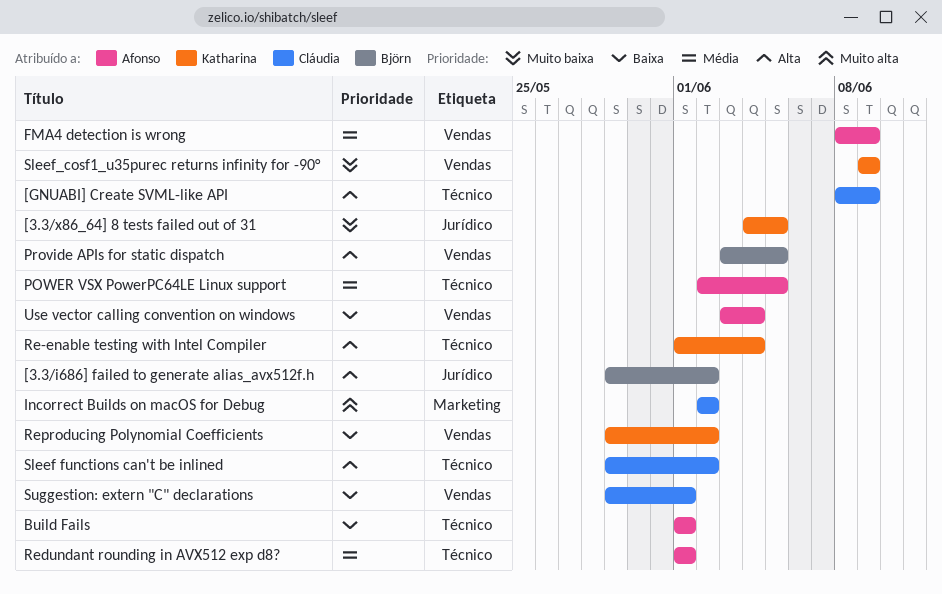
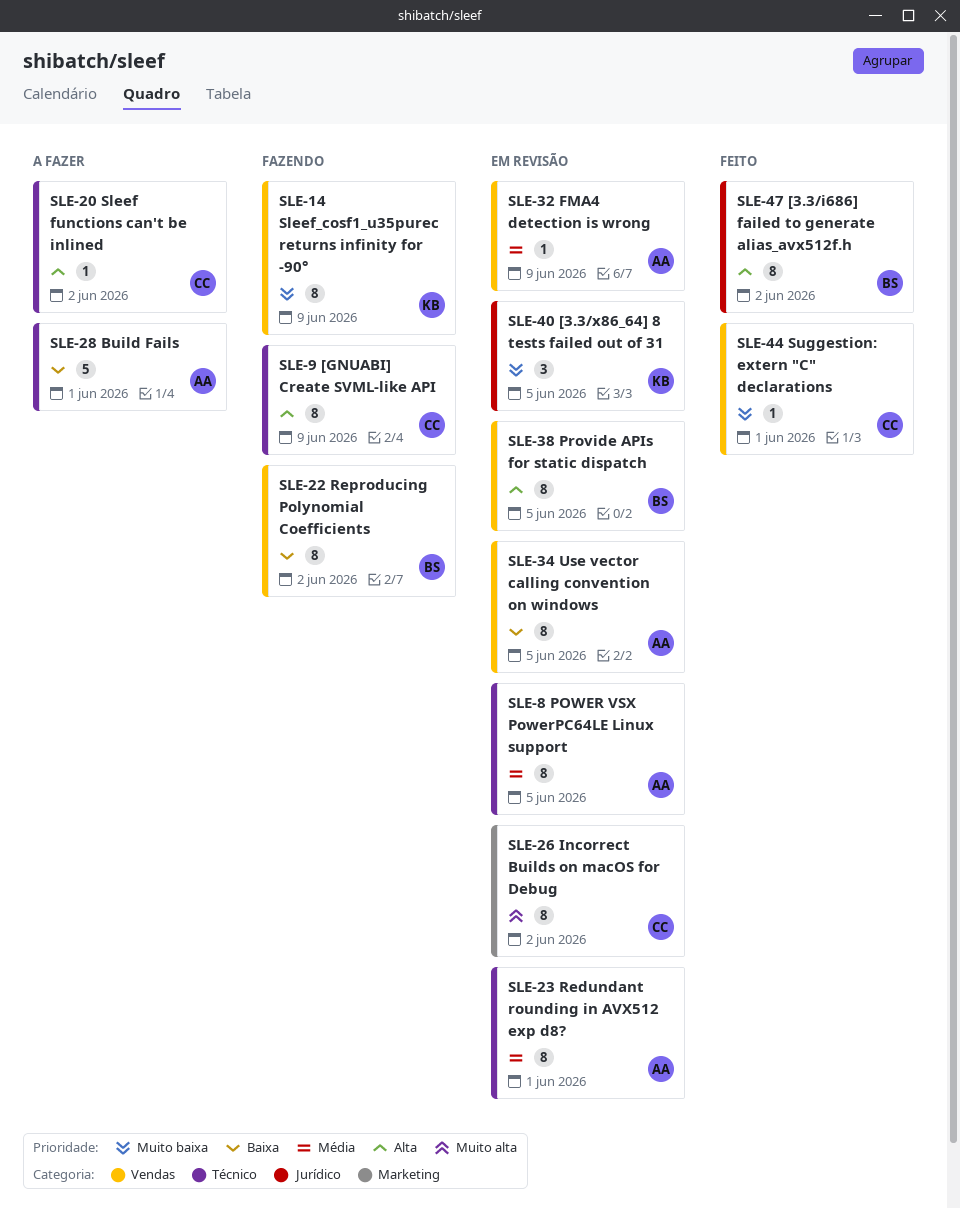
Re-enable testing with Intel Compiler: present -> none
Reproducing Polynomial Coefficients, owner: Katharina -> Björn
Suggestion: extern "C" declarations, priority: Baixa -> Muito baixa
Use vector calling convention on windows, due: Jun 4 -> Jun 5

